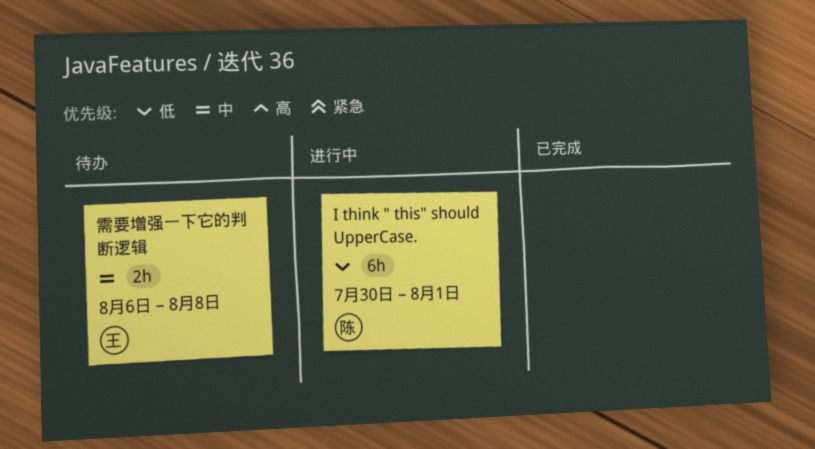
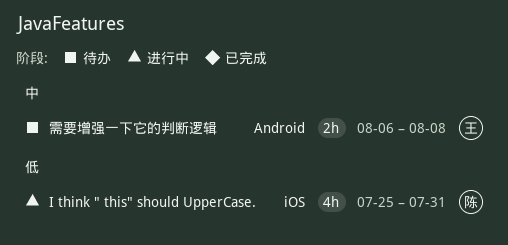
I think " this" should UpperCase., estimate: 6h -> 4h
I think " this" should UpperCase., start: Jul 30 -> Jul 25
I think " this" should UpperCase., due: Aug 1 -> Jul 31

